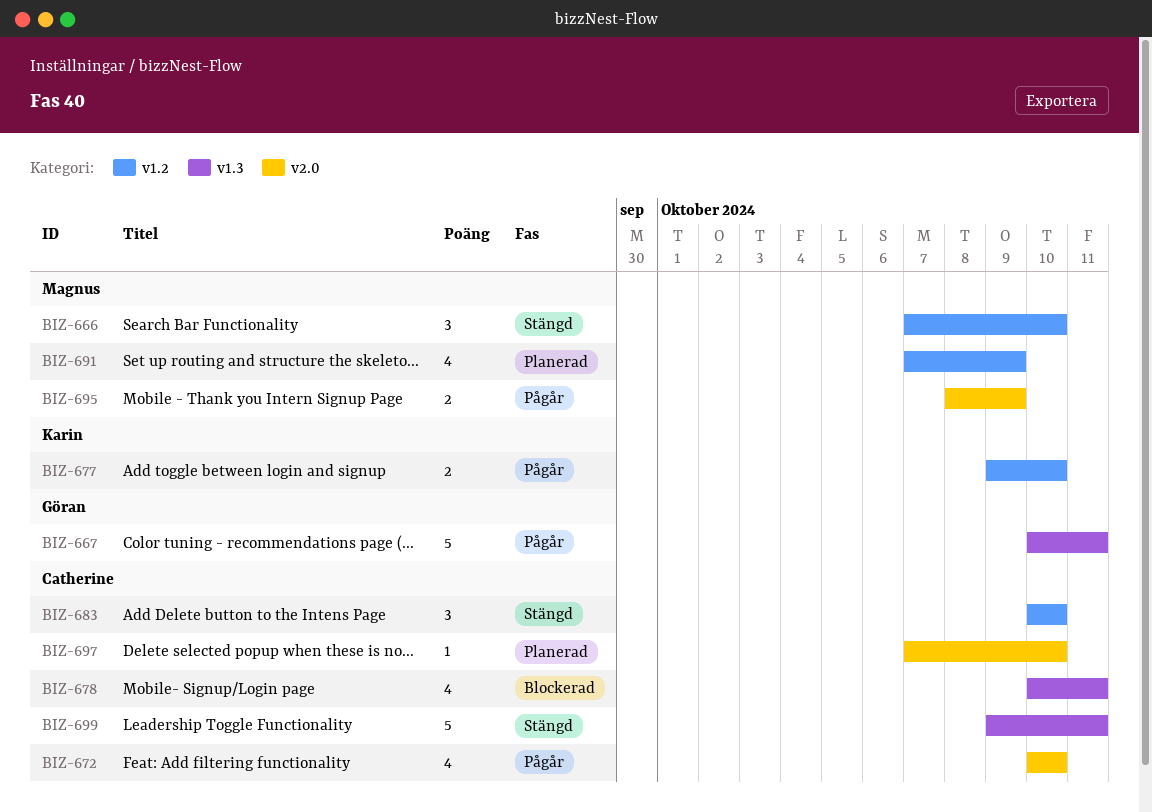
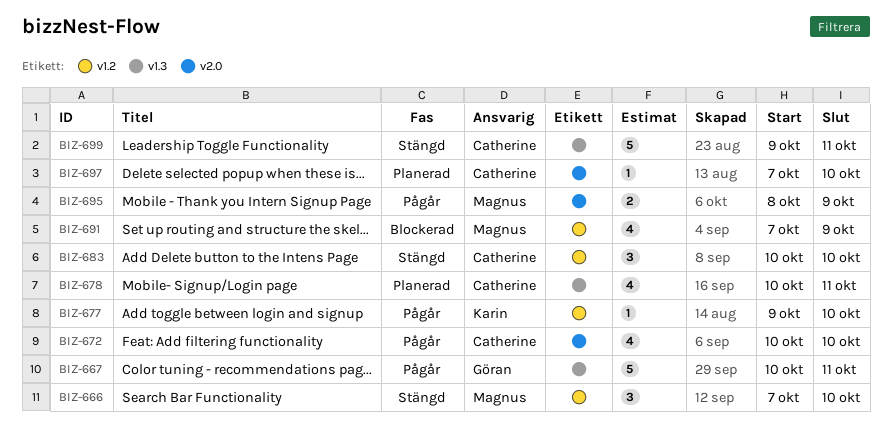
BIZ-677, estimate: 2 -> 1
BIZ-678, status: Blockerad -> Planerad
BIZ-691, status: Planerad -> Blockerad

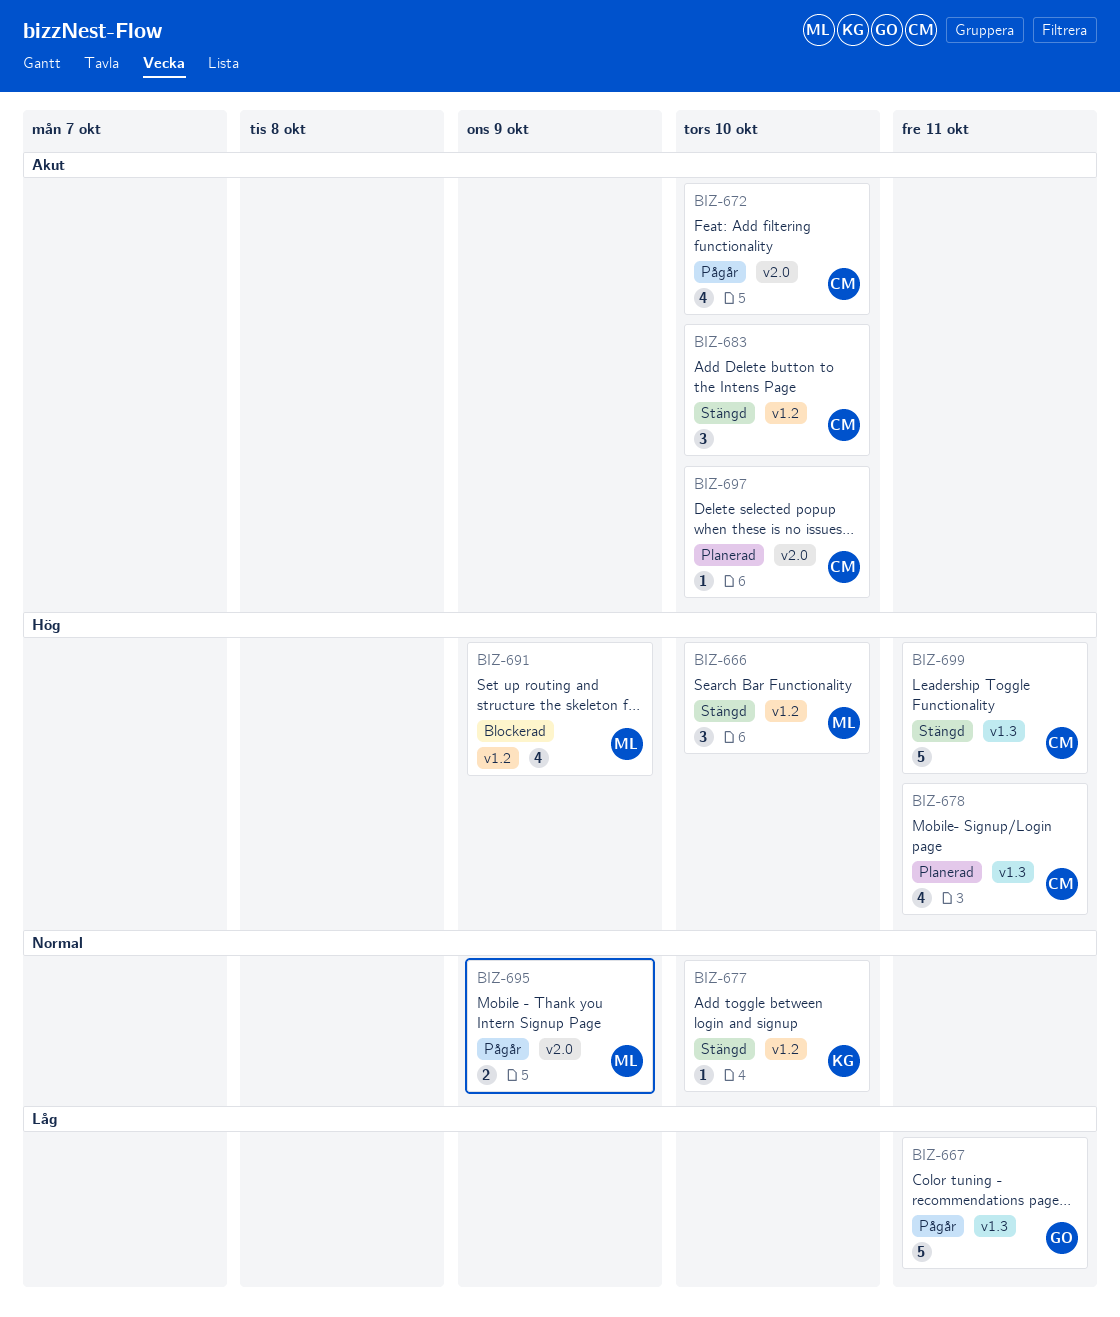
BIZ-677, status: Pågår -> Stängd

